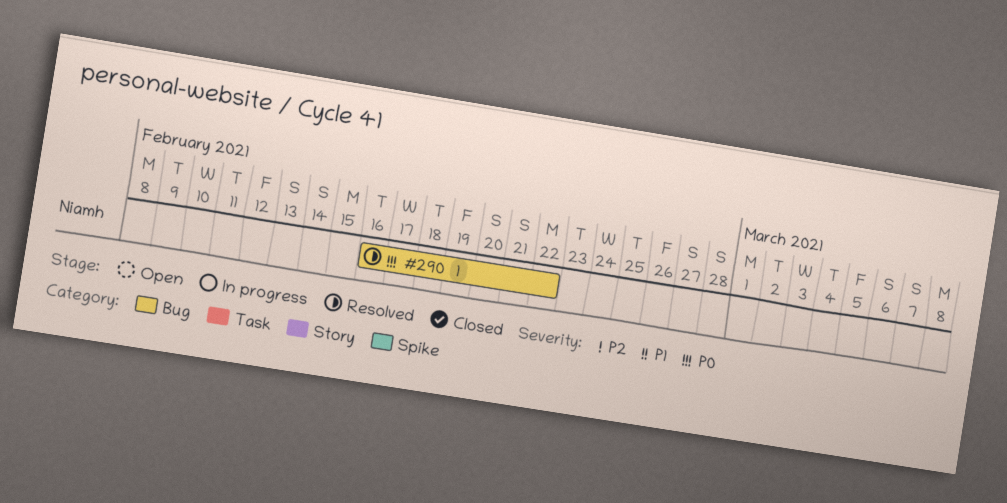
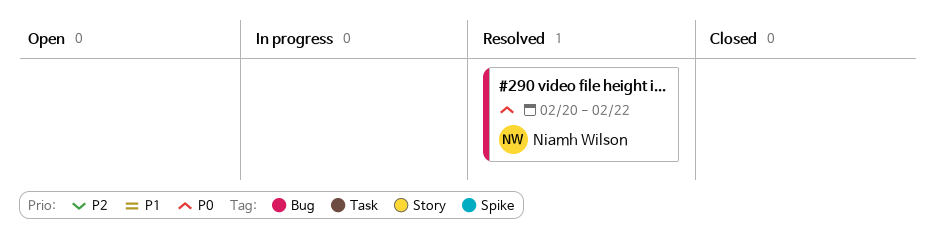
#290, start: Feb 16 -> Feb 20

